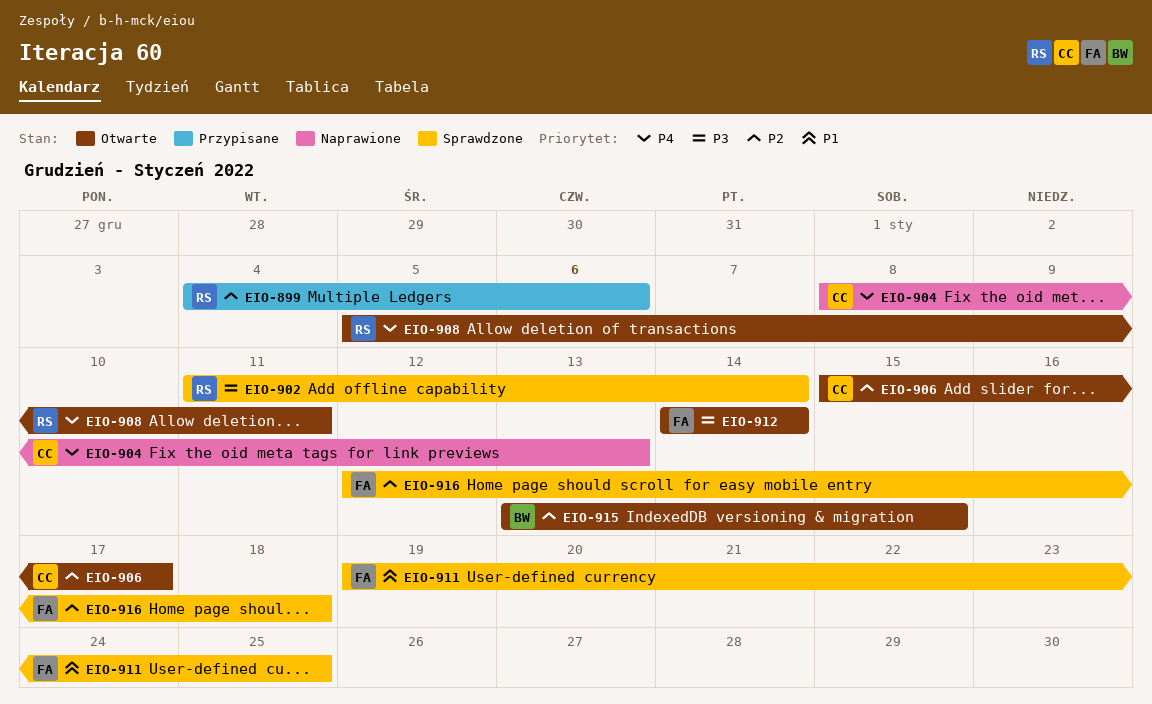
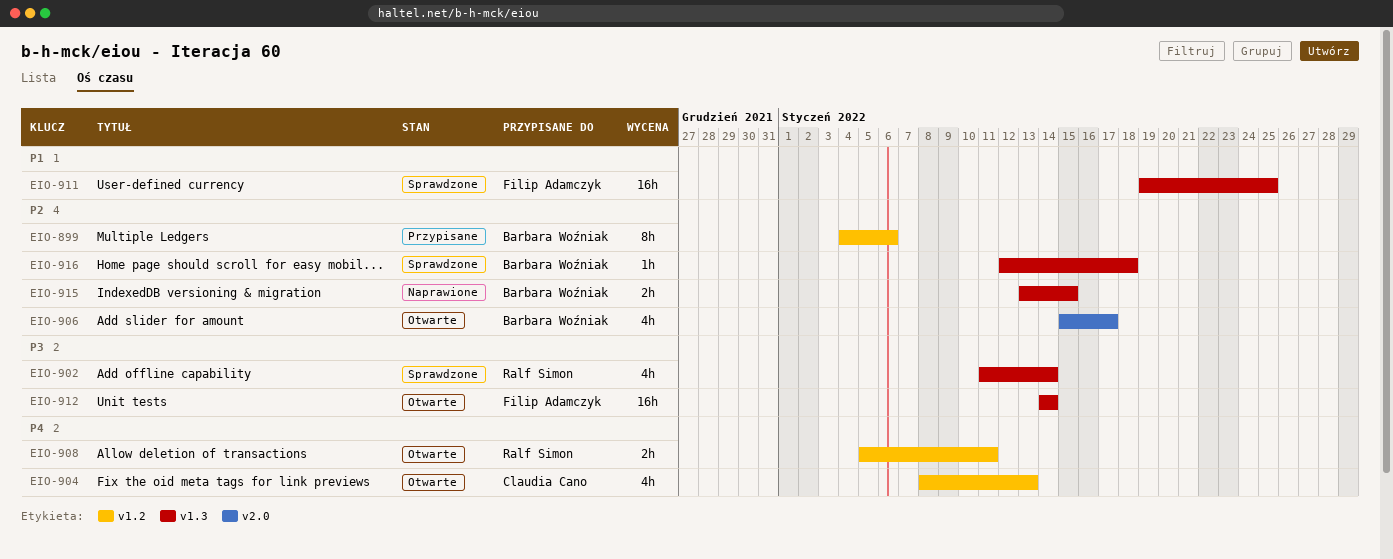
EIO-899, owner: Ralf Simon -> Barbara Woźniak
EIO-904, status: Naprawione -> Otwarte
EIO-906, owner: Claudia Cano -> Barbara Woźniak
EIO-915, status: Otwarte -> Naprawione
EIO-916, owner: Filip Adamczyk -> Barbara Woźniak

